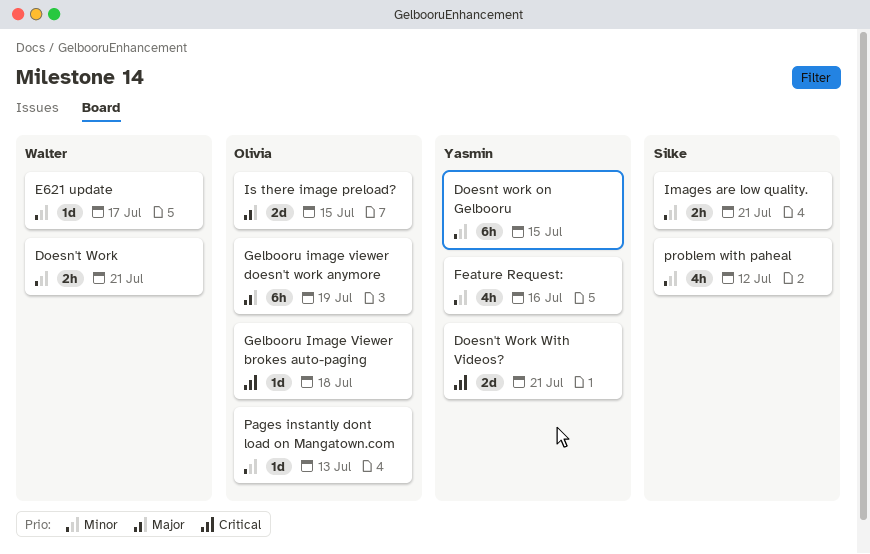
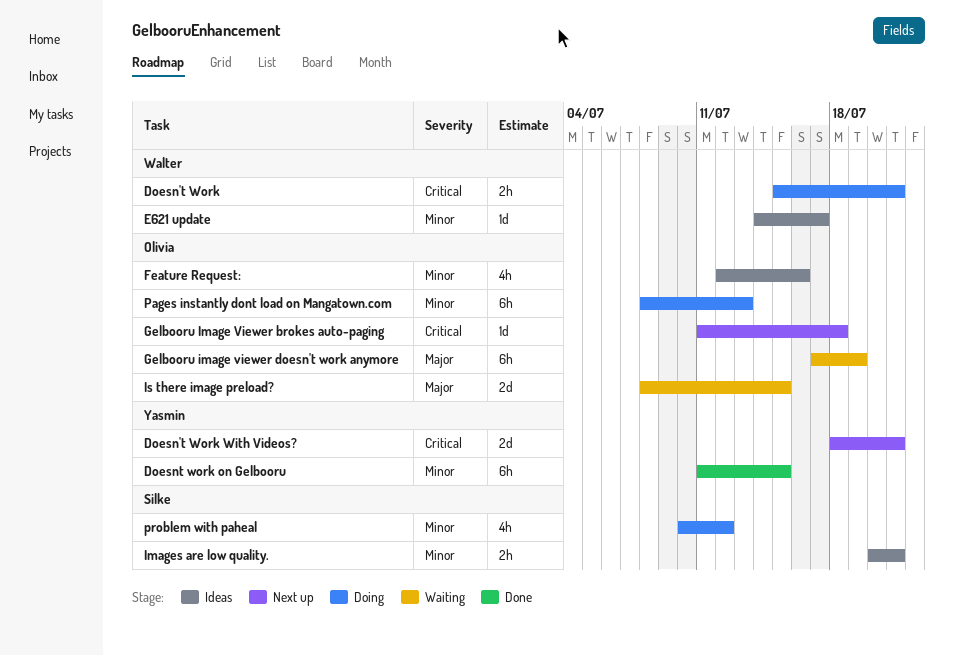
Doesn't Work, priority: Minor -> Critical
Feature Request:, owner: Yasmin -> Olivia
Pages instantly dont load on Mangatown.com, estimate: 1d -> 6h

